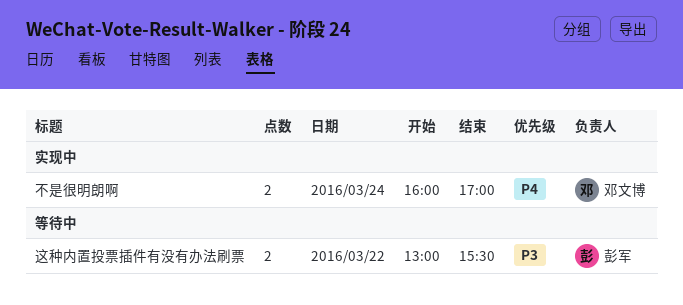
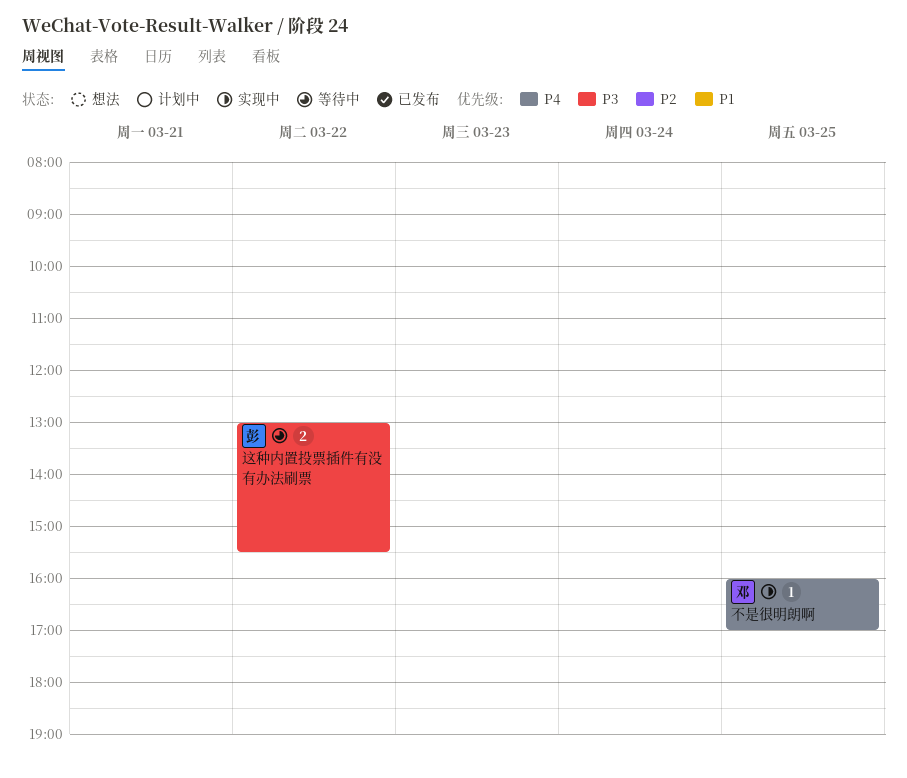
不是很明朗啊, estimate: 2 -> 1
不是很明朗啊, day: Mar 24 -> Mar 25

